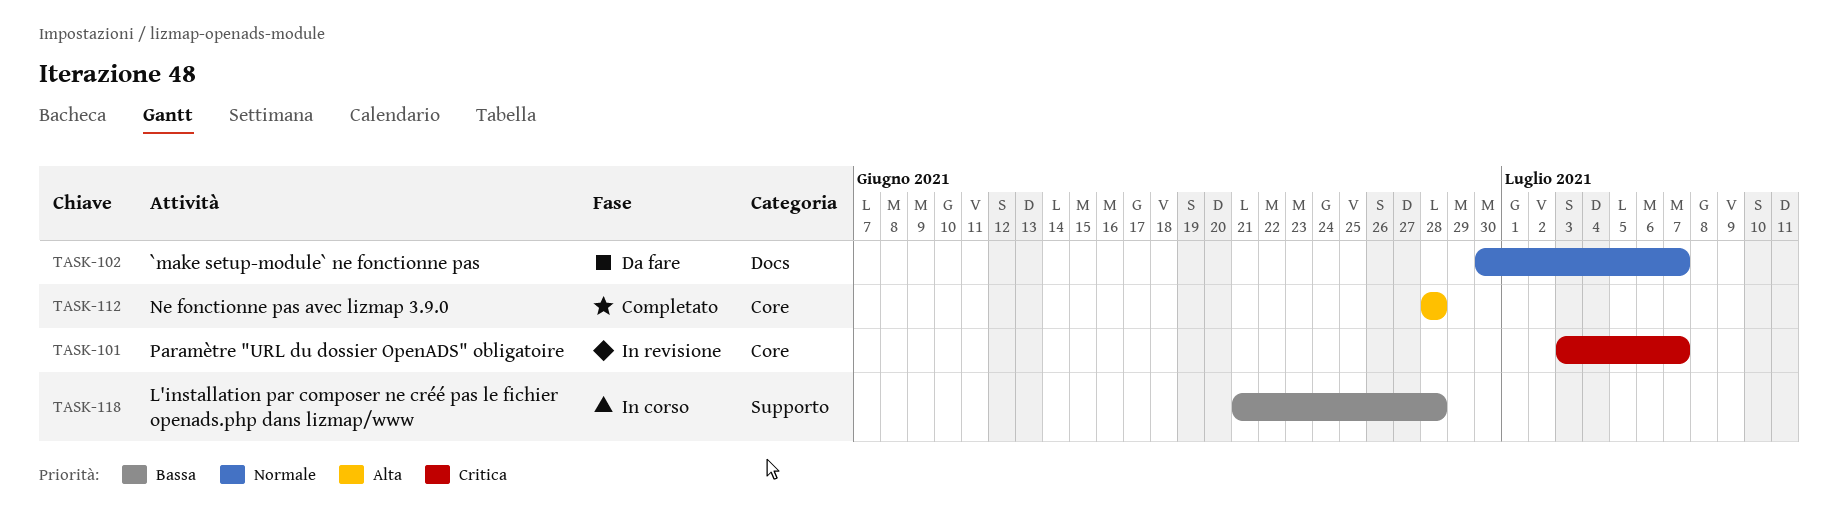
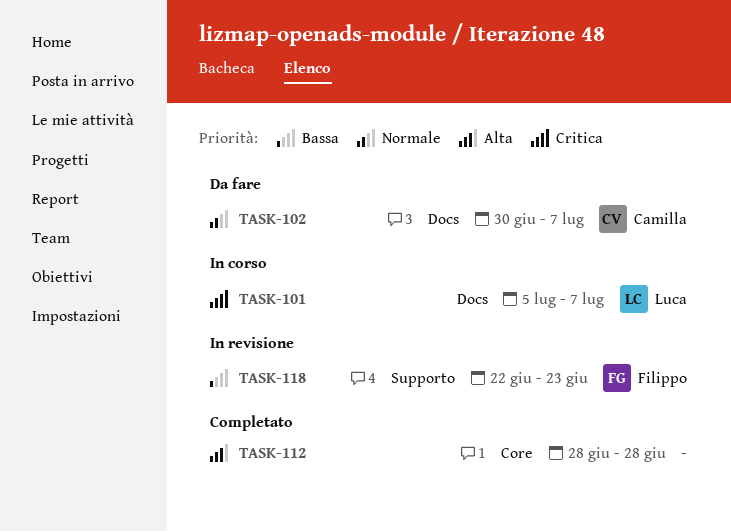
TASK-101, status: In revisione -> In corso
TASK-101, label: Core -> Docs
TASK-101, start: Jul 3 -> Jul 5
TASK-118, status: In corso -> In revisione
TASK-118, start: Jun 21 -> Jun 22
TASK-118, due: Jun 28 -> Jun 23

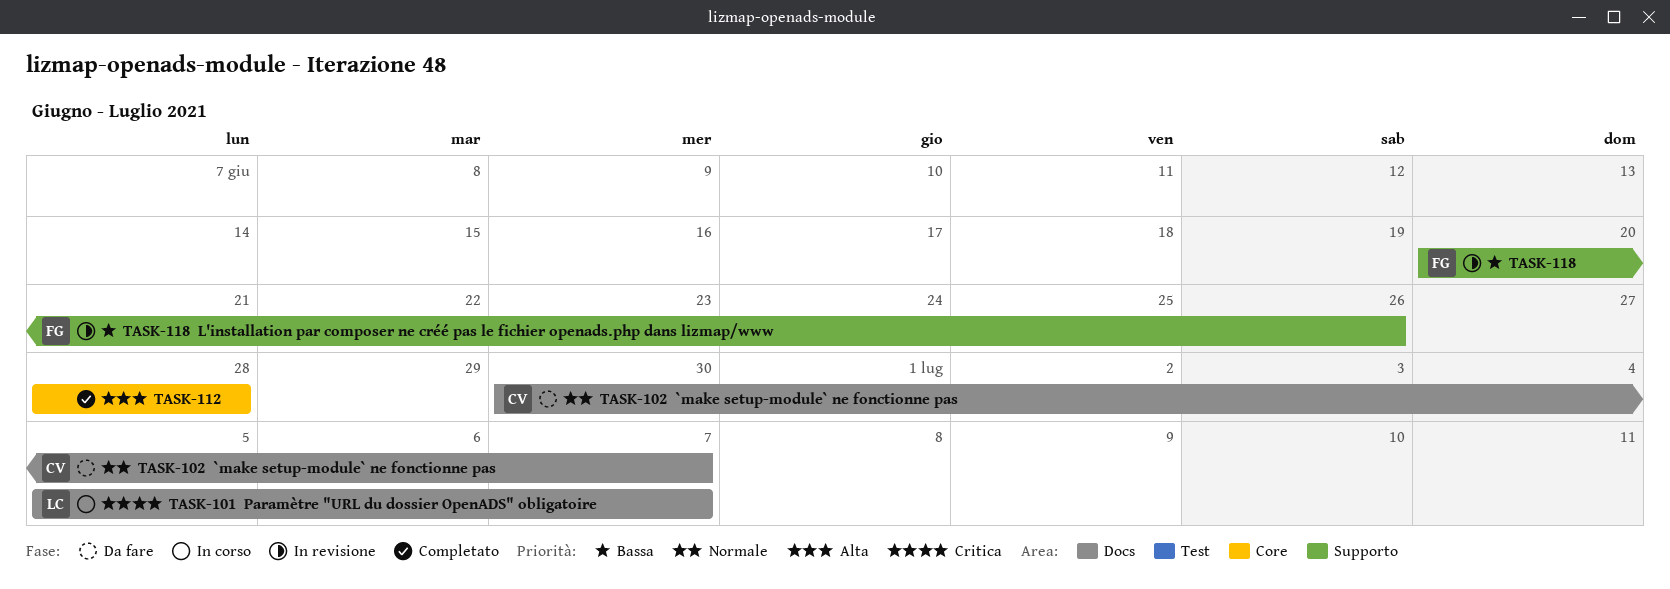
TASK-118, start: Jun 22 -> Jun 20
TASK-118, due: Jun 23 -> Jun 26

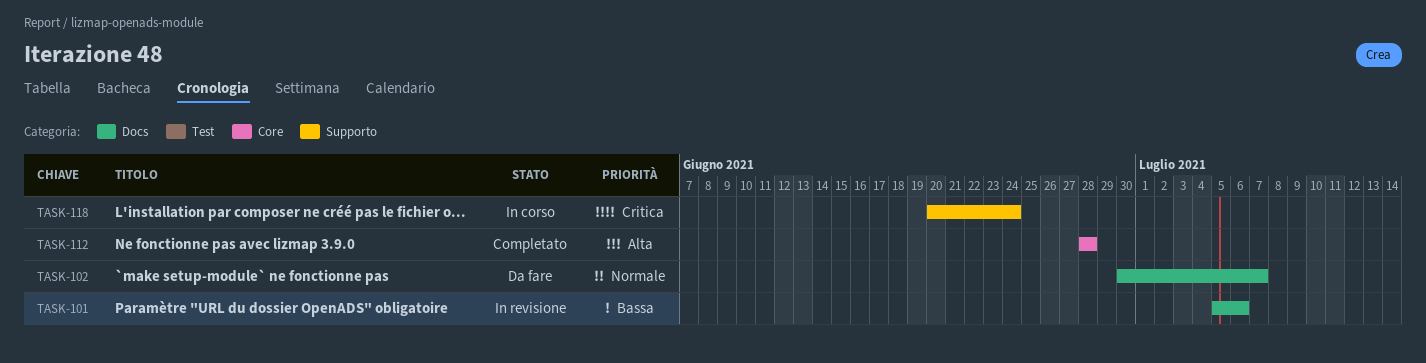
TASK-101, status: In corso -> In revisione
TASK-101, priority: Critica -> Bassa
TASK-101, due: Jul 7 -> Jul 6
TASK-118, status: In revisione -> In corso
TASK-118, priority: Bassa -> Critica
TASK-118, due: Jun 26 -> Jun 24

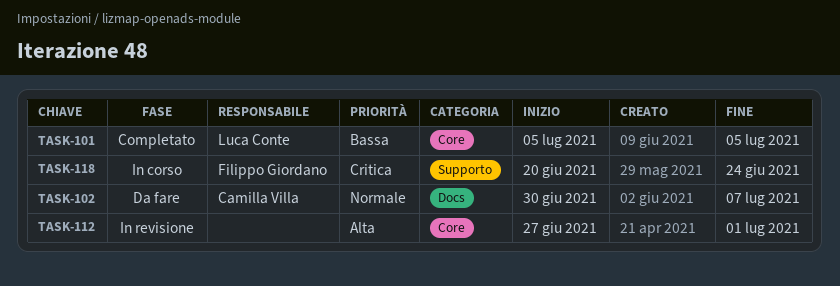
TASK-101, status: In revisione -> Completato
TASK-101, label: Docs -> Core
TASK-101, due: Jul 6 -> Jul 5
TASK-112, status: Completato -> In revisione
TASK-112, start: Jun 28 -> Jun 27
TASK-112, due: Jun 28 -> Jul 1

